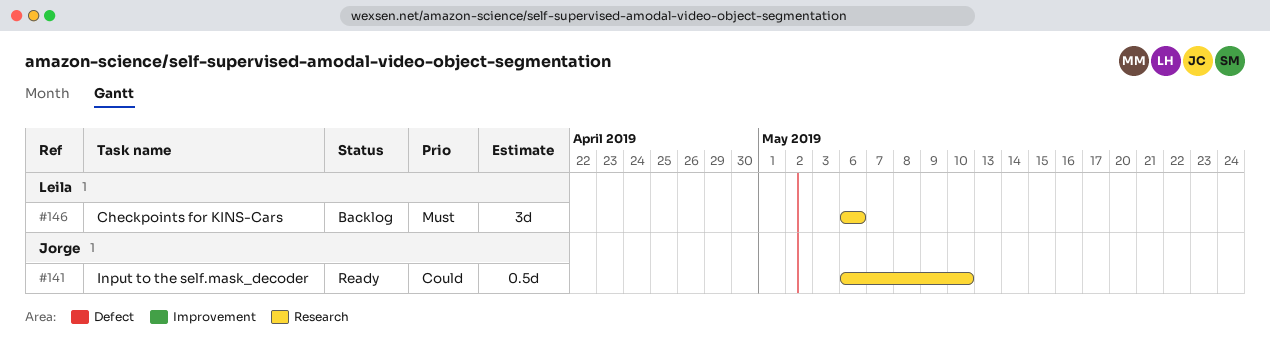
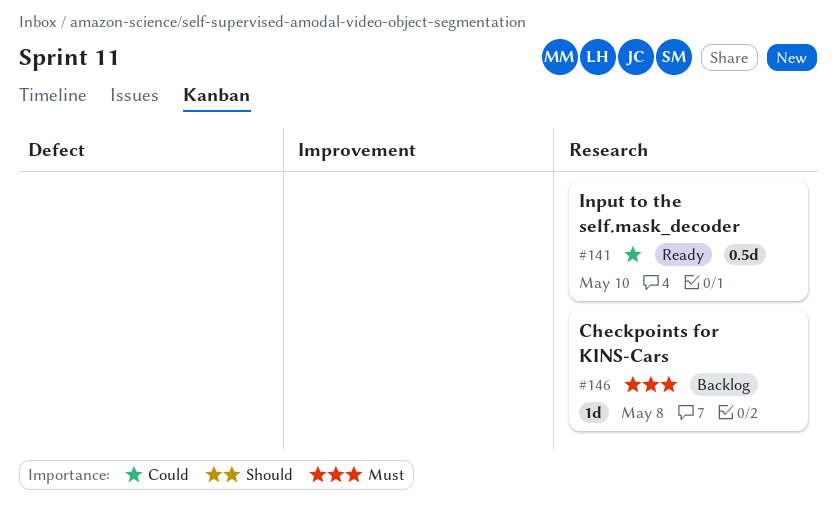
#146, estimate: 3d -> 1d
#146, due: May 6 -> May 8

